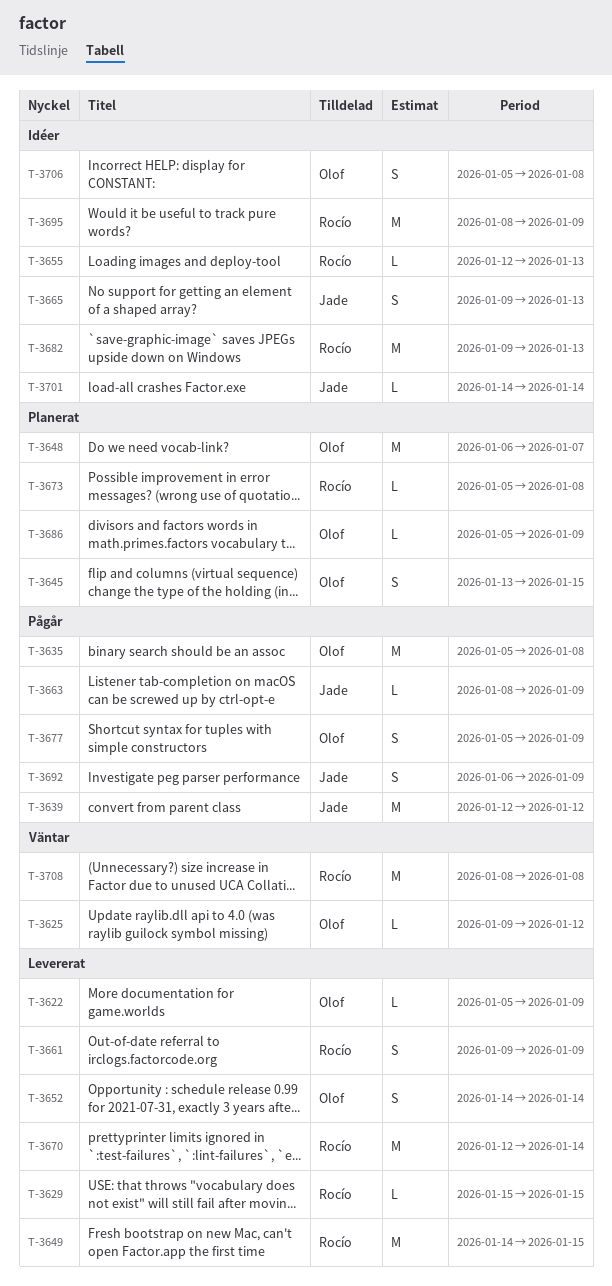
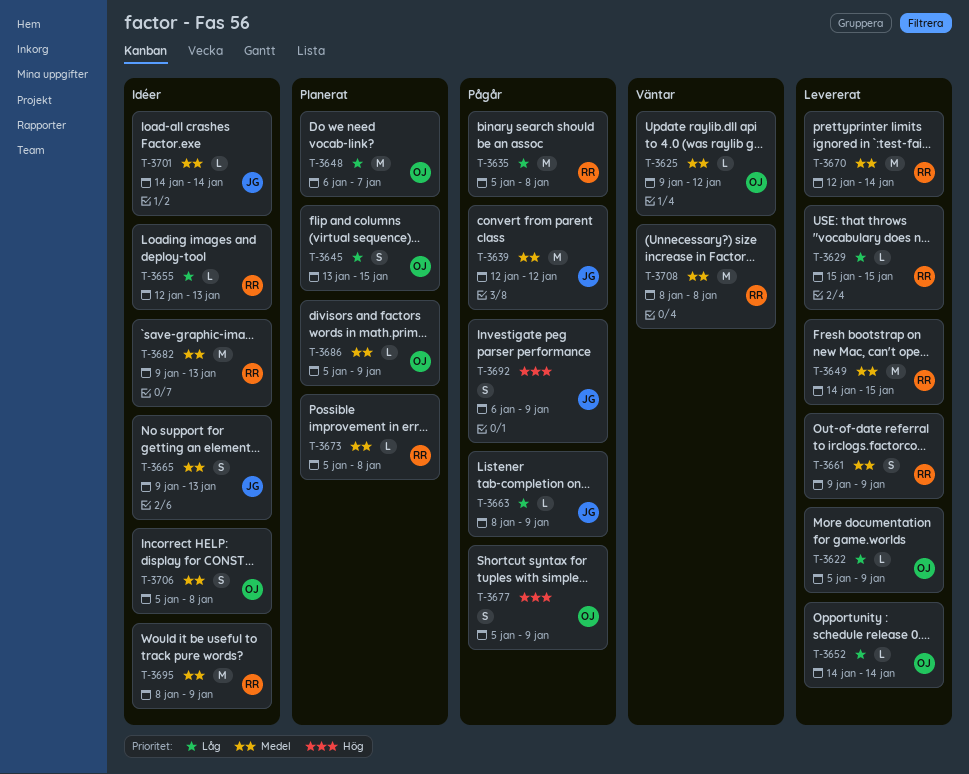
T-3635, owner: Olof -> Rocío
T-3652, estimate: S -> L

